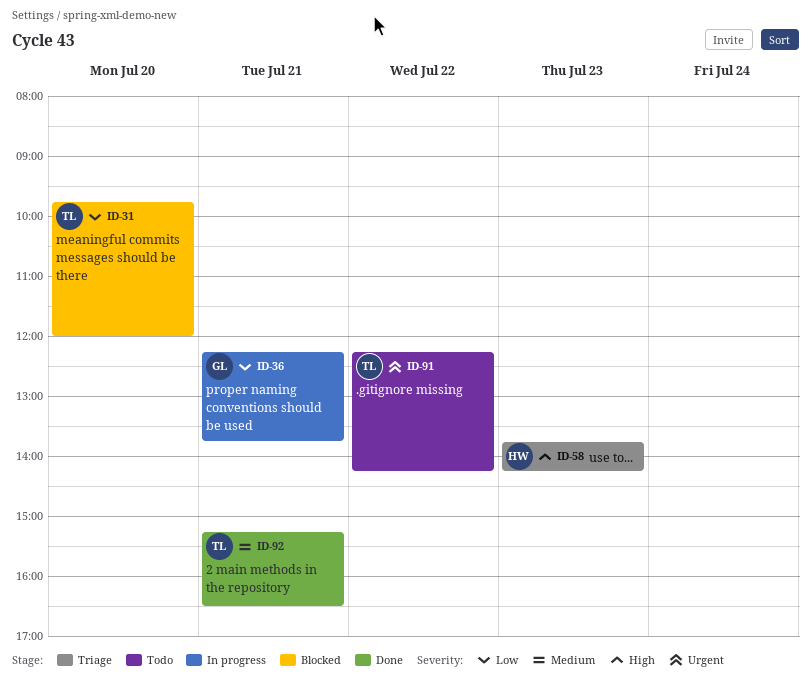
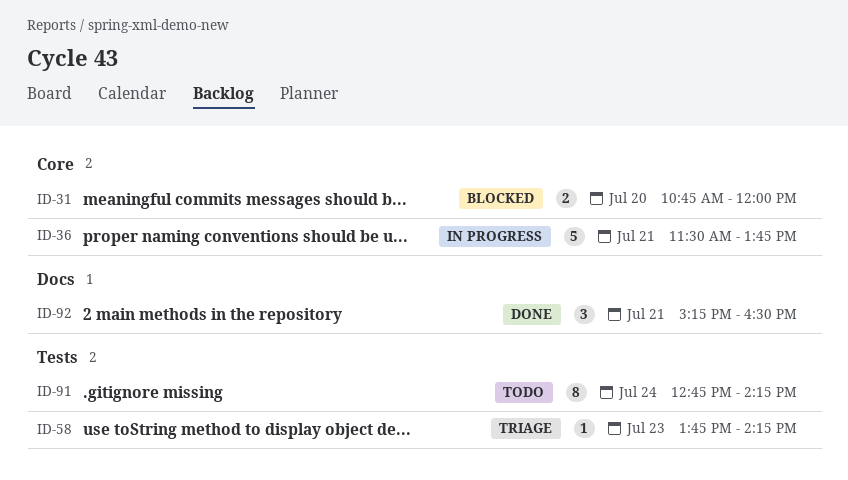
ID-31, begins: 09:45 -> 10:45
ID-36, begins: 12:15 -> 11:30
ID-91, day: Jul 22 -> Jul 24
ID-91, begins: 12:15 -> 12:45

